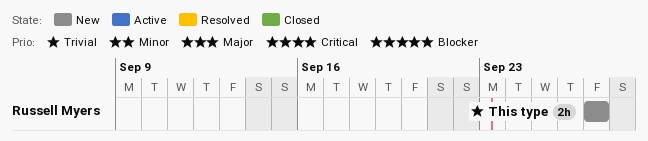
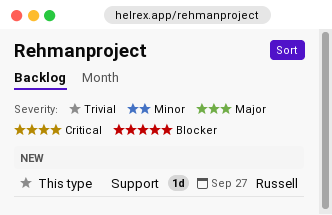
This type, estimate: 2h -> 1d

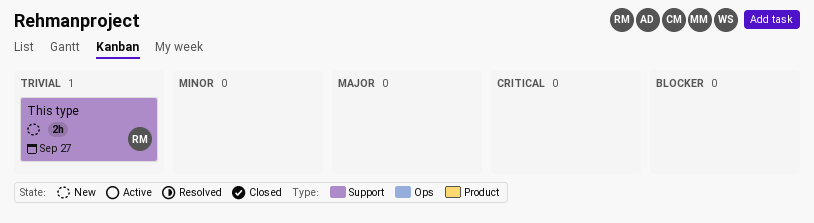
This type, estimate: 1d -> 2h

